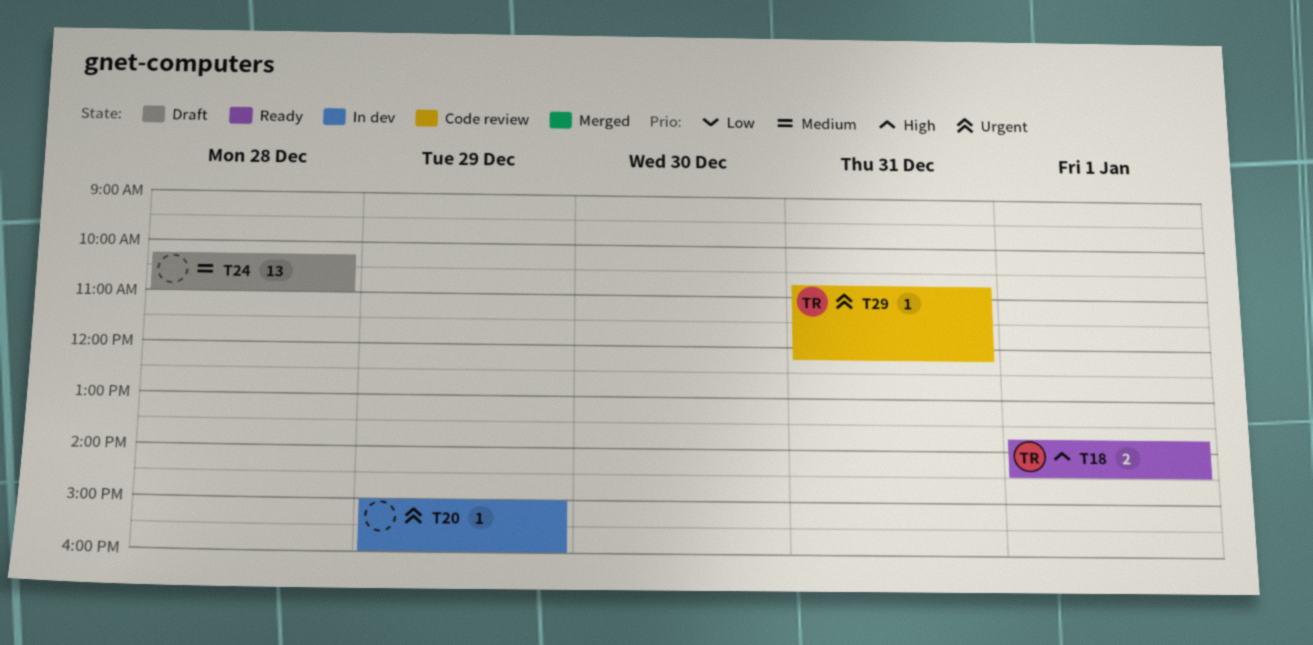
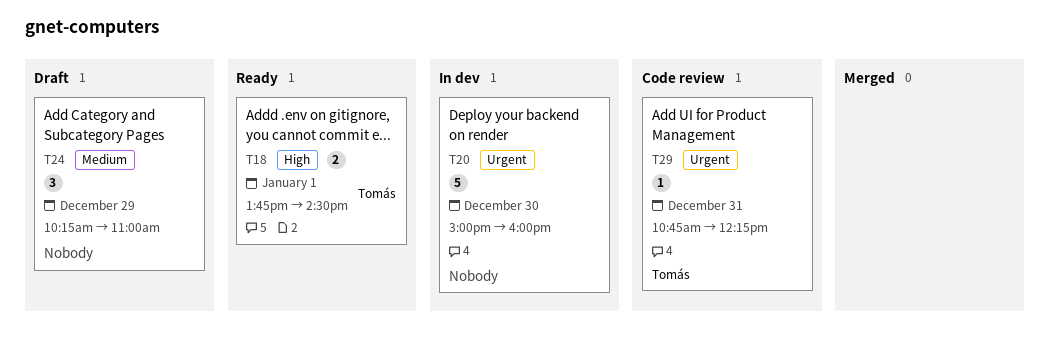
T20, estimate: 1 -> 5
T20, day: Dec 29 -> Dec 30
T24, estimate: 13 -> 3
T24, day: Dec 28 -> Dec 29

